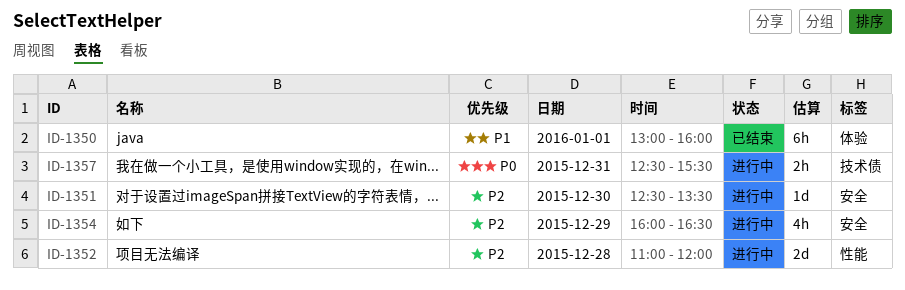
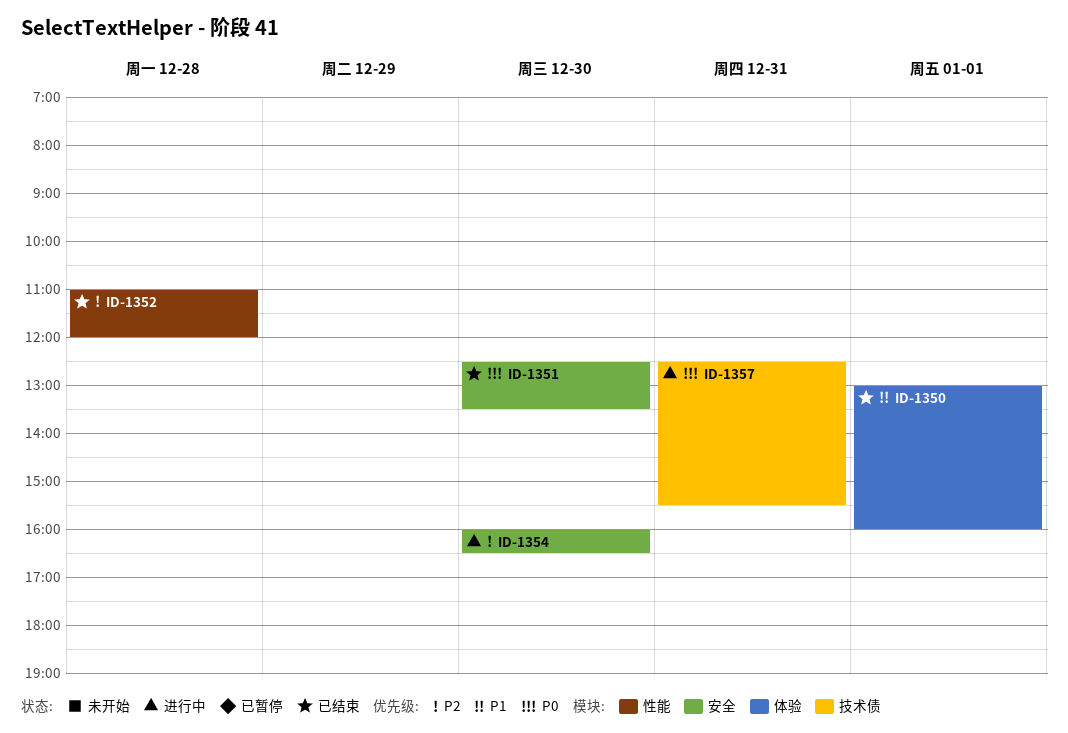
ID-1351, status: 进行中 -> 已结束
ID-1351, priority: P2 -> P0
ID-1352, status: 进行中 -> 已结束
ID-1354, day: Dec 29 -> Dec 30

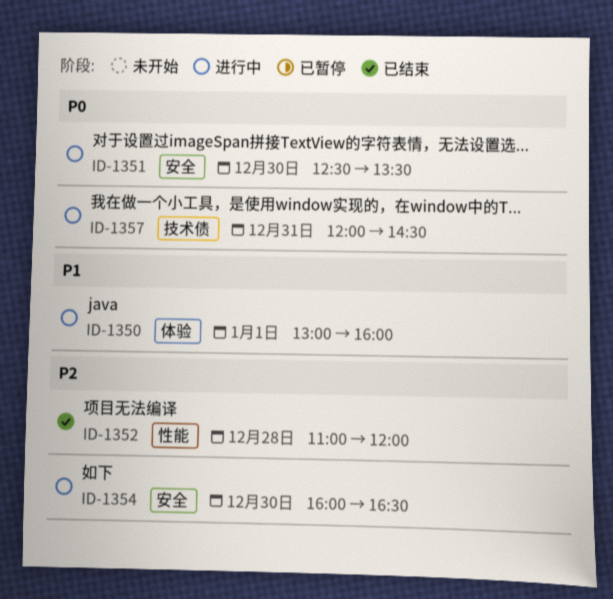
ID-1350, status: 已结束 -> 进行中
ID-1351, status: 已结束 -> 进行中
ID-1357, begins: 12:30 -> 12:00
ID-1357, ends: 15:30 -> 14:30

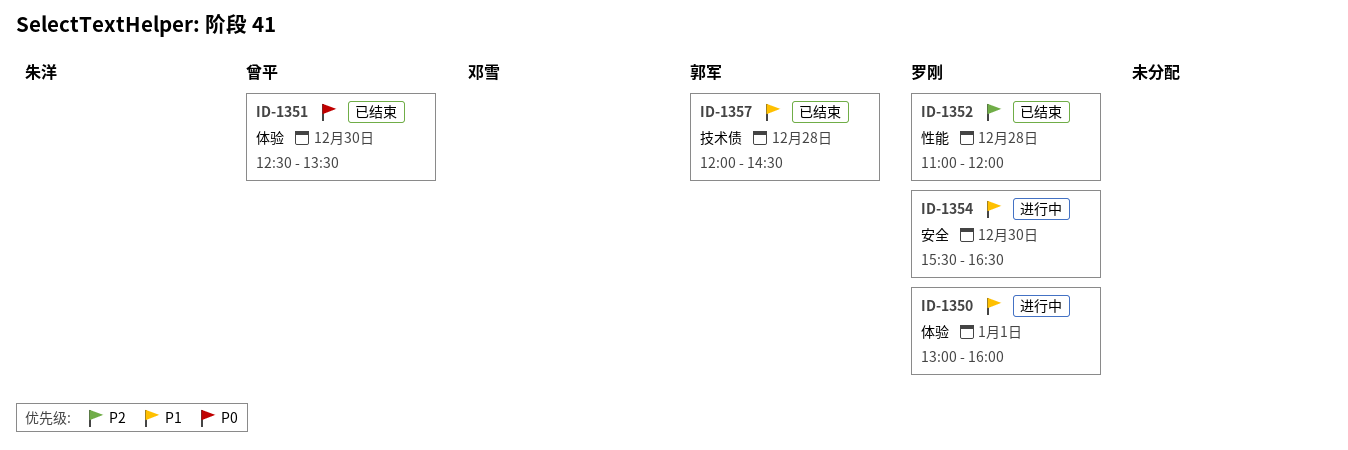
ID-1351, status: 进行中 -> 已结束
ID-1351, label: 安全 -> 体验
ID-1354, priority: P2 -> P1
ID-1354, begins: 16:00 -> 15:30
ID-1357, status: 进行中 -> 已结束
ID-1357, priority: P0 -> P1
ID-1357, day: Dec 31 -> Dec 28

